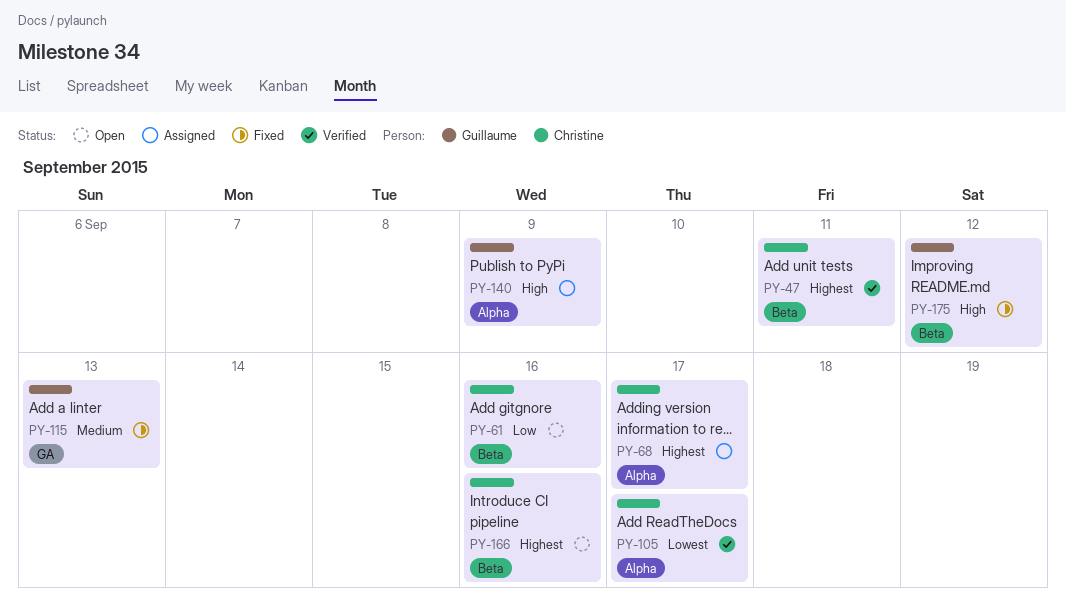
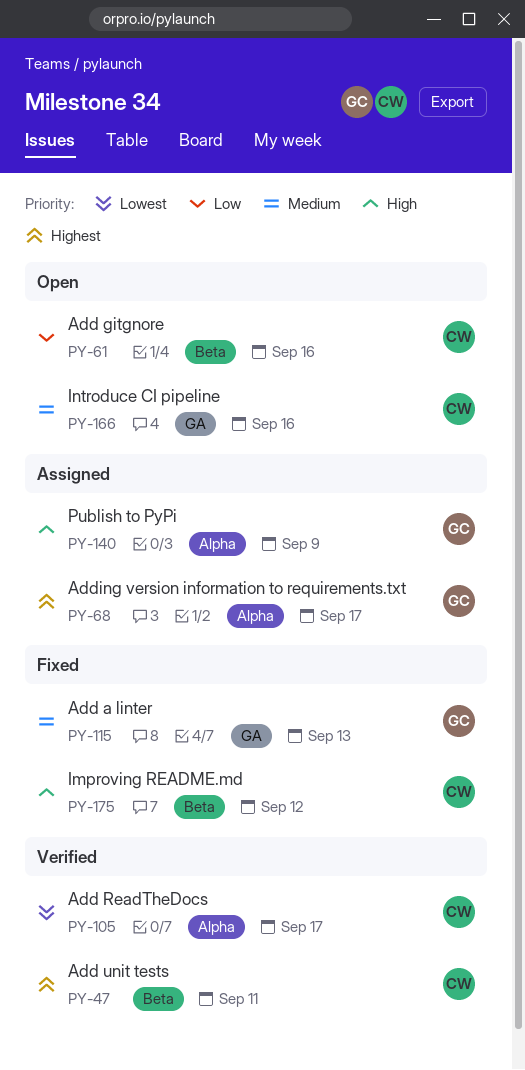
PY-68, owner: Christine -> Guillaume
PY-166, priority: Highest -> Medium
PY-166, label: Beta -> GA
PY-175, owner: Guillaume -> Christine

